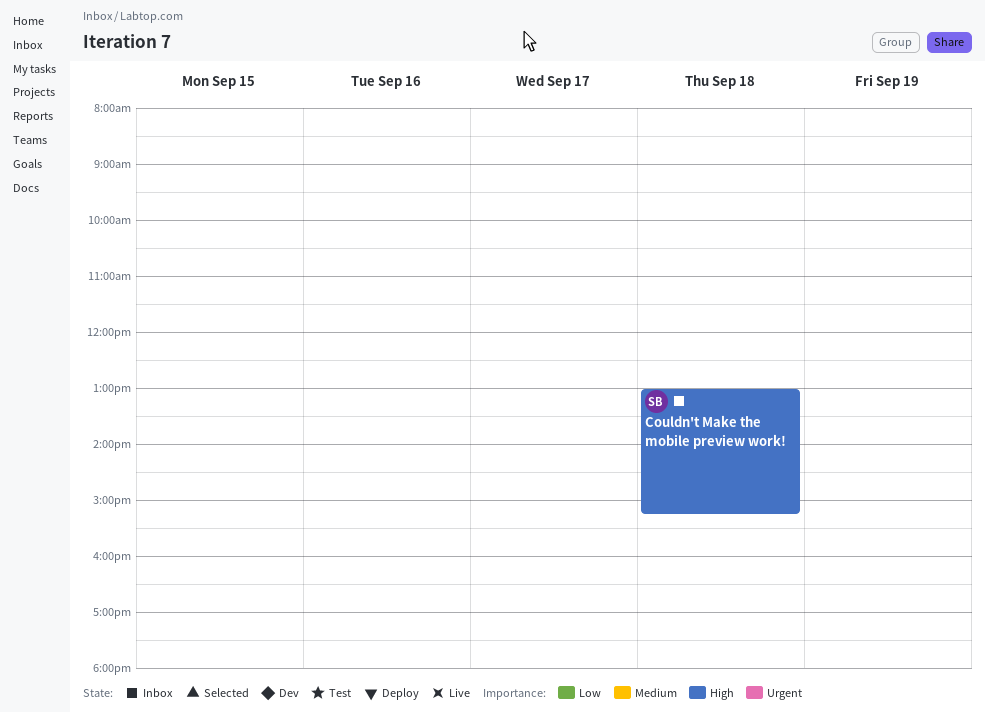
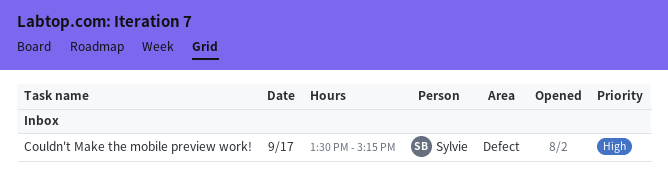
Couldn't Make the mobile preview work!, day: Sep 18 -> Sep 17
Couldn't Make the mobile preview work!, begins: 13:00 -> 13:30

